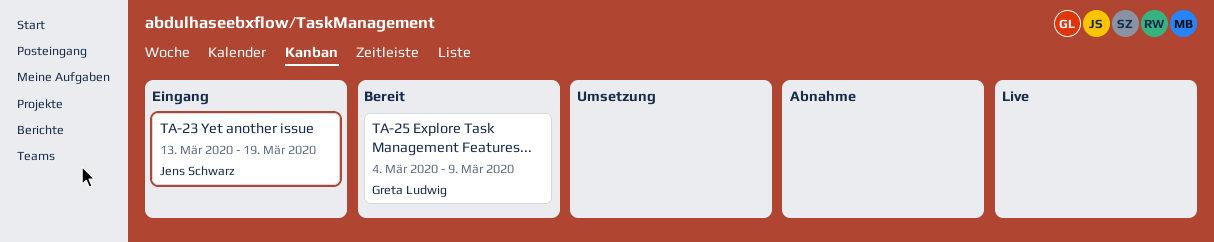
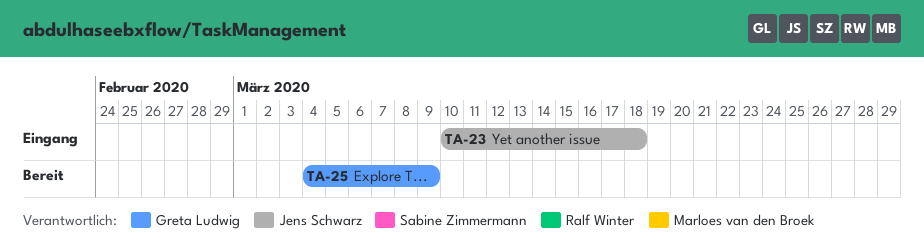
TA-23, start: Mar 13 -> Mar 10
TA-23, due: Mar 19 -> Mar 18

